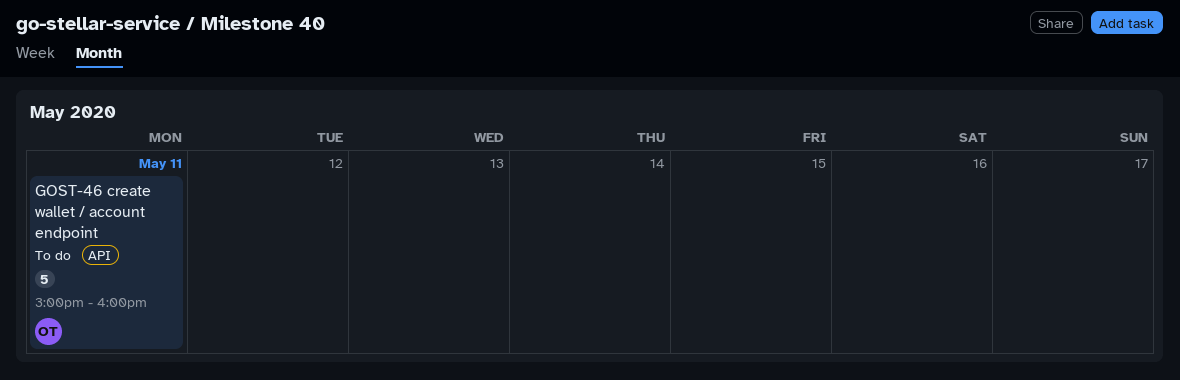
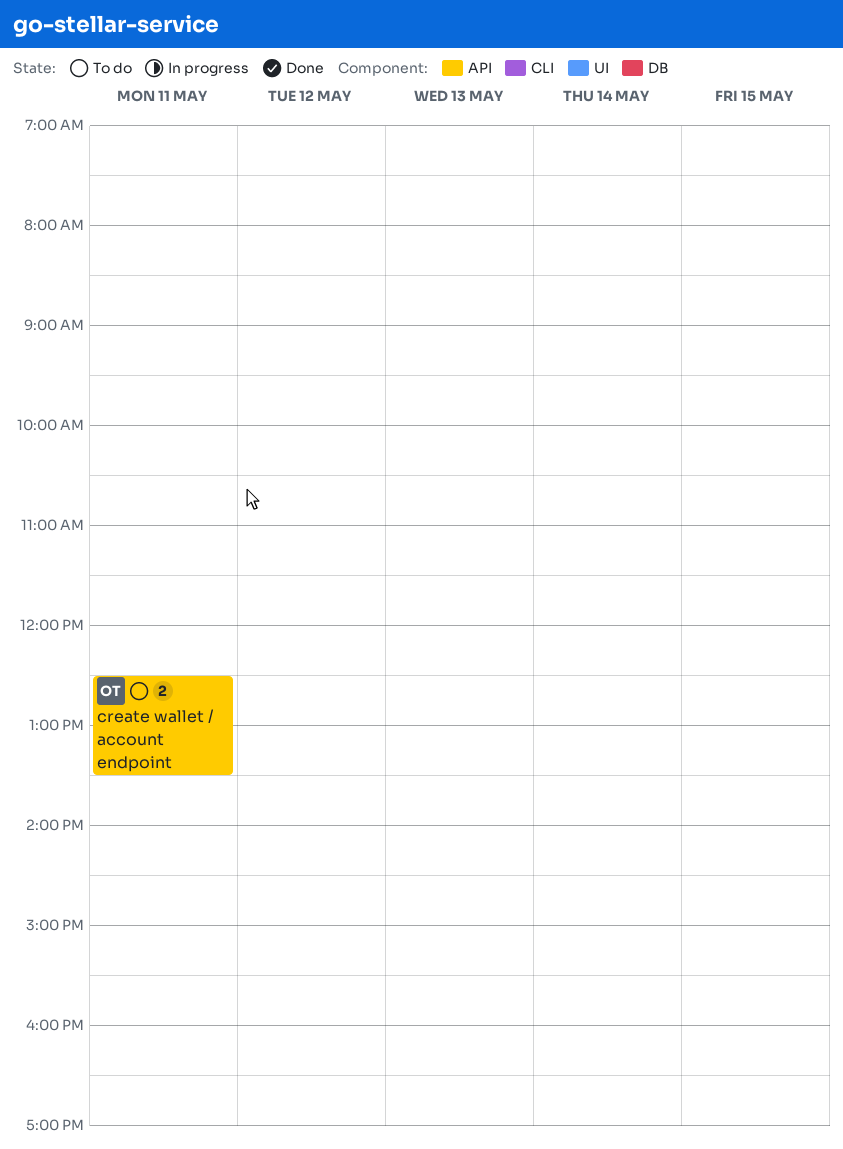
create wallet / account endpoint, estimate: 5 -> 2
create wallet / account endpoint, begins: 15:00 -> 12:30
create wallet / account endpoint, ends: 16:00 -> 13:30

